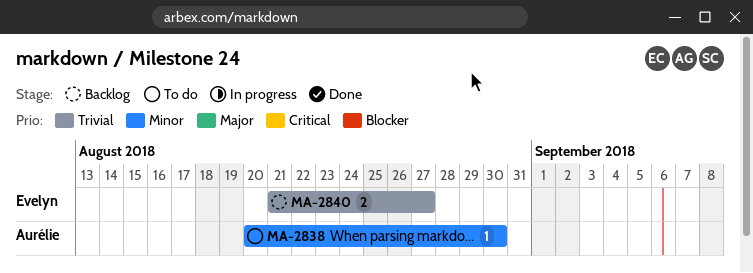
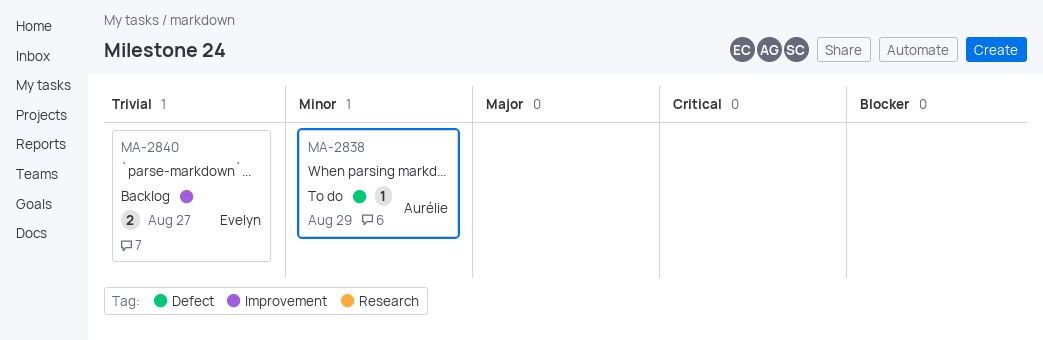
MA-2838, due: Aug 30 -> Aug 29

